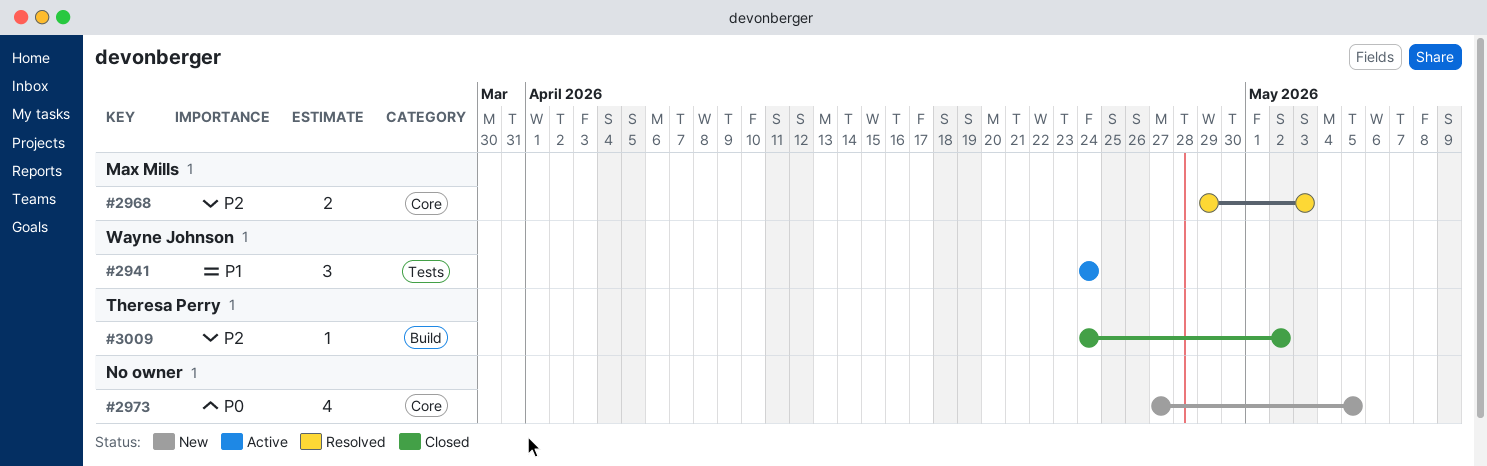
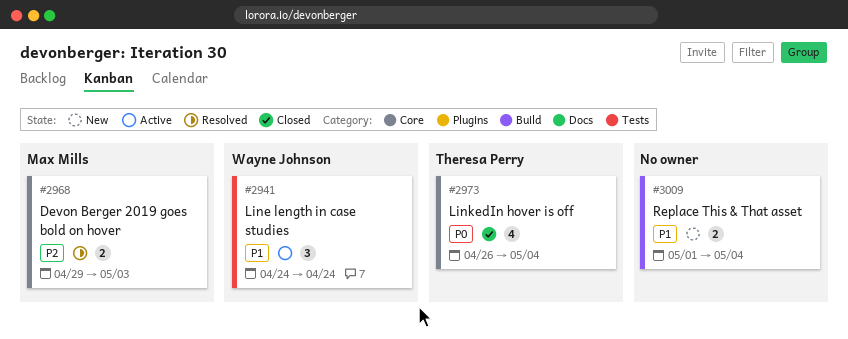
#2973, status: New -> Closed
#2973, owner: none -> Theresa Perry
#2973, start: Apr 27 -> Apr 26
#2973, due: May 5 -> May 4
#3009, status: Closed -> New
#3009, owner: Theresa Perry -> none
#3009, priority: P2 -> P1
#3009, estimate: 1 -> 2
#3009, start: Apr 24 -> May 1
#3009, due: May 2 -> May 4

